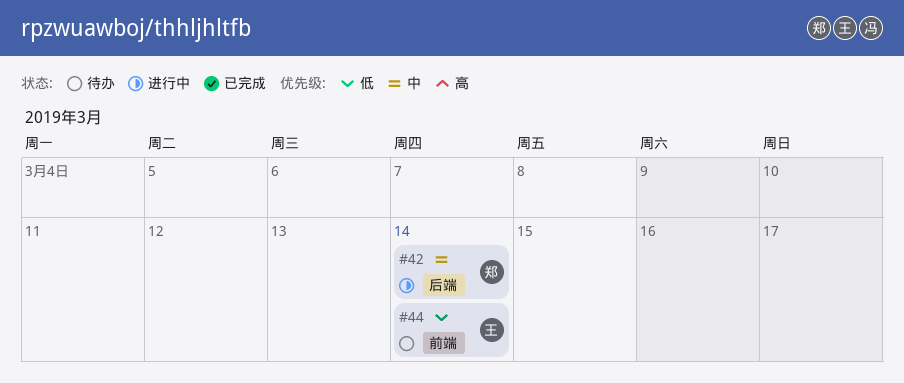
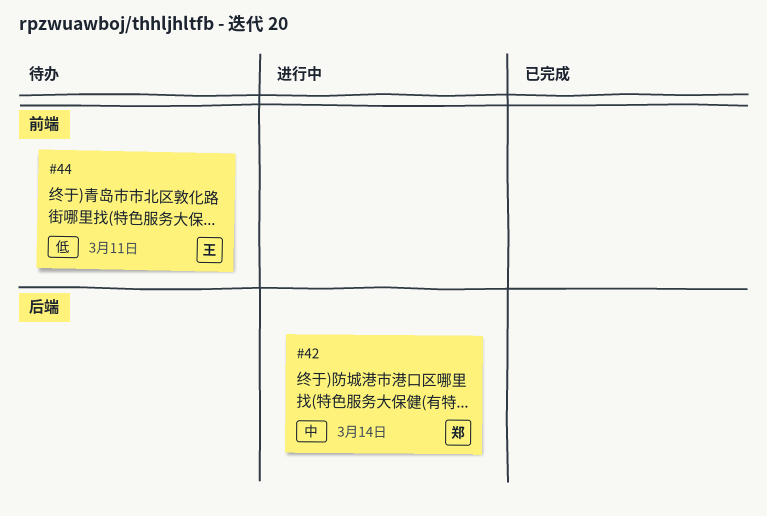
#44, due: Mar 14 -> Mar 11

